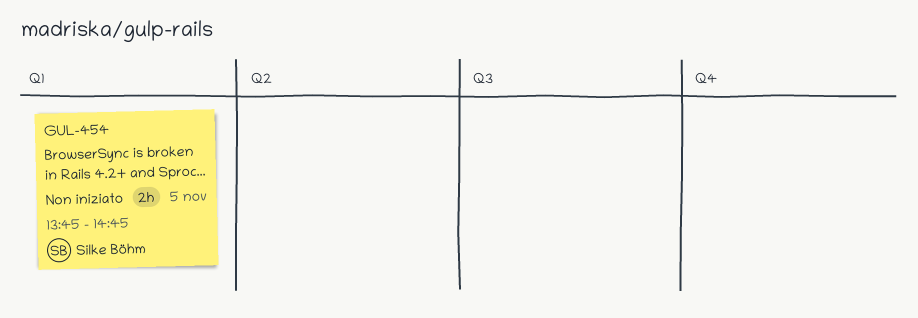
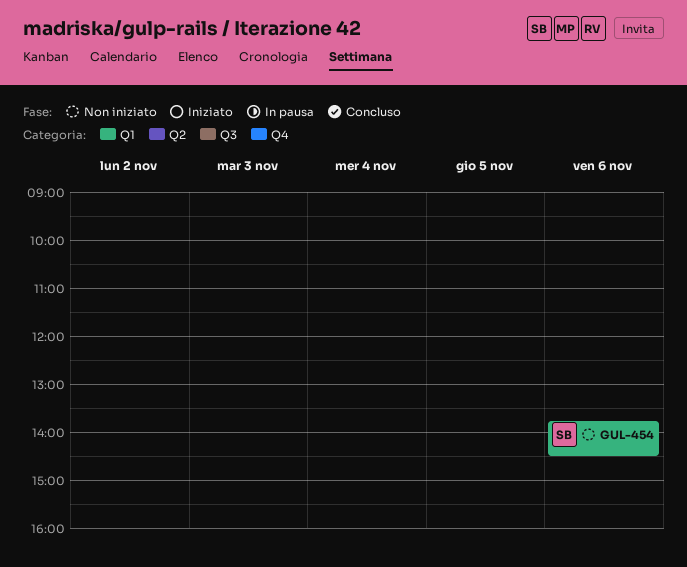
GUL-454, day: Nov 5 -> Nov 6
GUL-454, ends: 14:45 -> 14:30

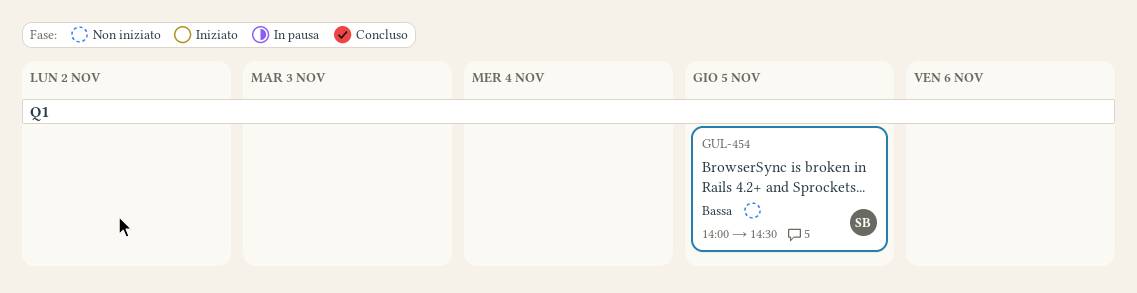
GUL-454, day: Nov 6 -> Nov 5
GUL-454, begins: 13:45 -> 14:00

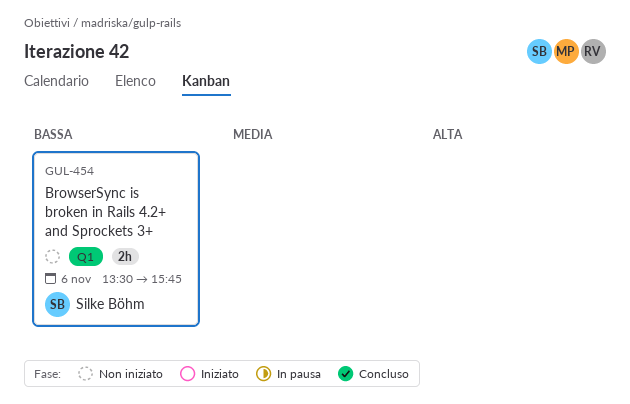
GUL-454, day: Nov 5 -> Nov 6
GUL-454, begins: 14:00 -> 13:30
GUL-454, ends: 14:30 -> 15:45

